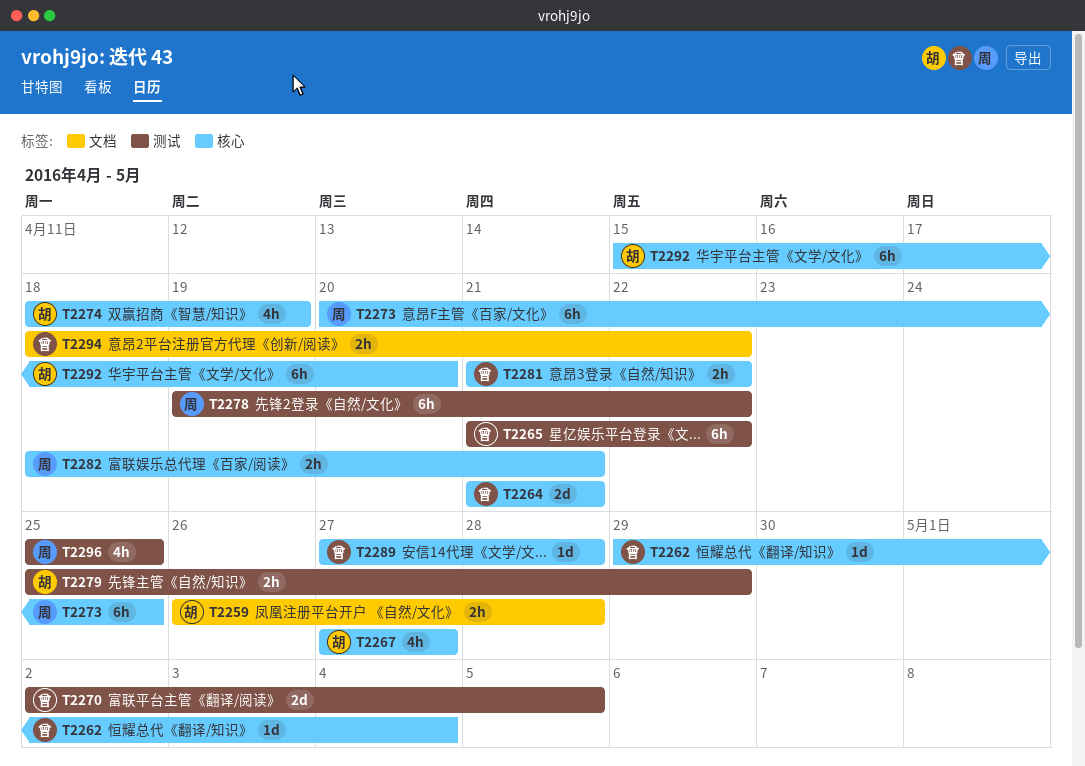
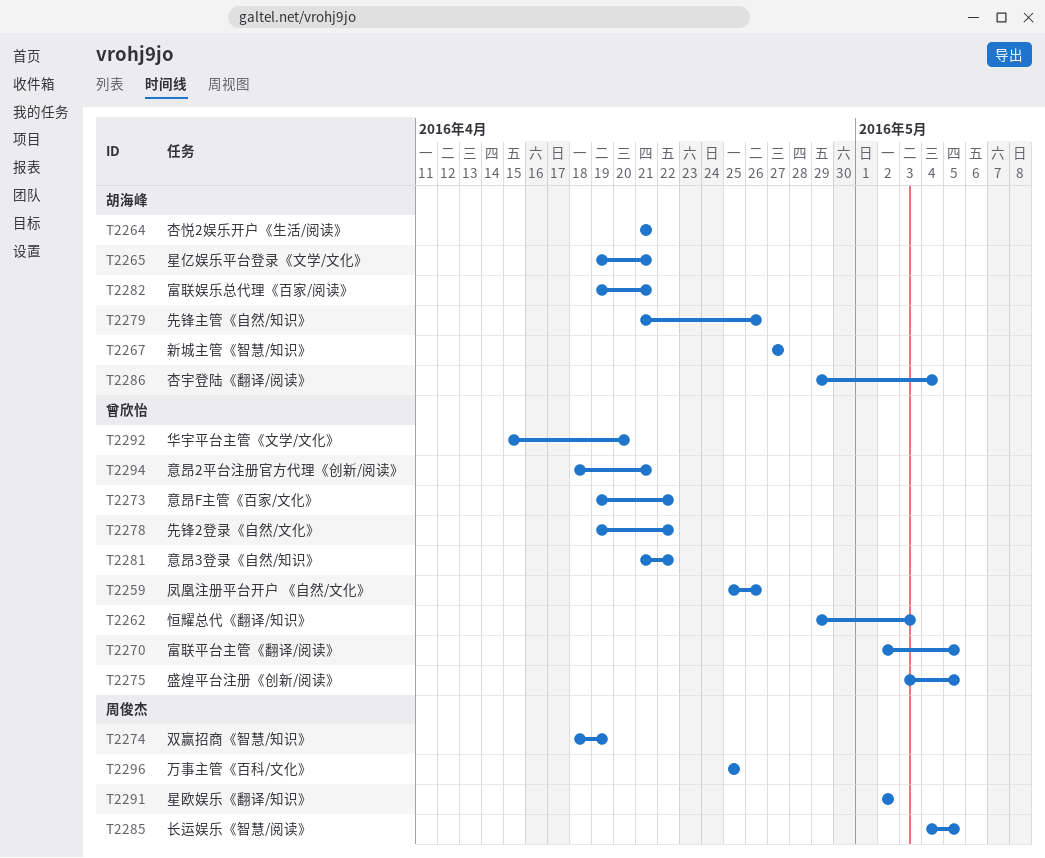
T2259, owner: 胡海峰 -> 曾欣怡
T2259, start: Apr 26 -> Apr 25
T2259, due: Apr 28 -> Apr 26
T2262, due: May 4 -> May 3
T2264, owner: 曾欣怡 -> 胡海峰
T2265, owner: 曾欣怡 -> 胡海峰
T2265, start: Apr 21 -> Apr 19
T2265, due: Apr 22 -> Apr 21
T2273, owner: 周俊杰 -> 曾欣怡
T2273, start: Apr 20 -> Apr 19
T2273, due: Apr 25 -> Apr 22
T2274, owner: 胡海峰 -> 周俊杰
T2275: none -> present
T2278, owner: 周俊杰 -> 曾欣怡
T2279, start: Apr 25 -> Apr 21
T2279, due: Apr 29 -> Apr 26
T2282, owner: 周俊杰 -> 胡海峰
T2282, start: Apr 18 -> Apr 19
T2285: none -> present
T2286: none -> present
T2289: present -> none
T2291: none -> present
T2292, owner: 胡海峰 -> 曾欣怡
T2294, due: Apr 22 -> Apr 21

